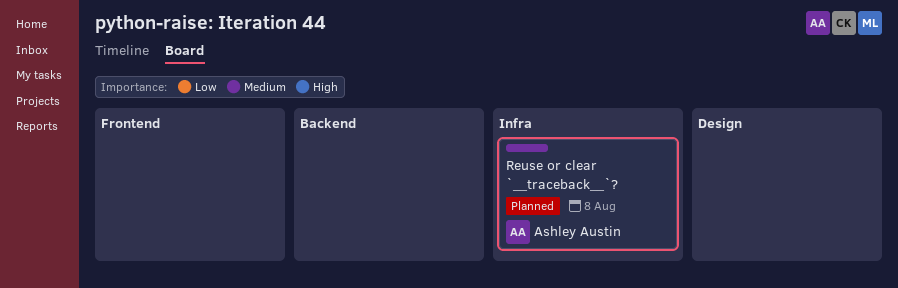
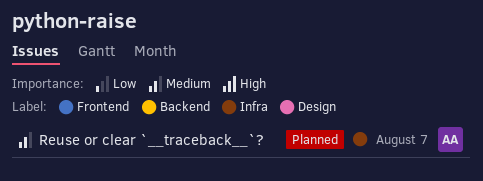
Reuse or clear `__traceback__`?, due: Aug 8 -> Aug 7

